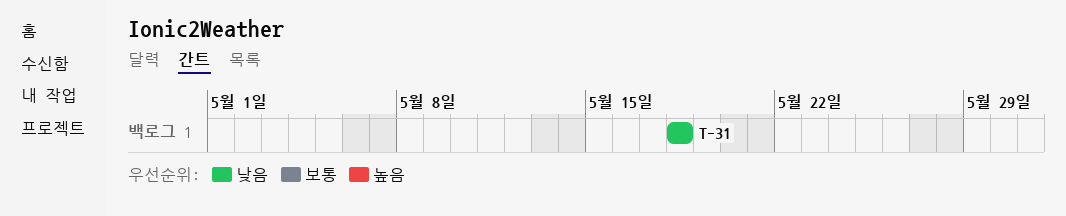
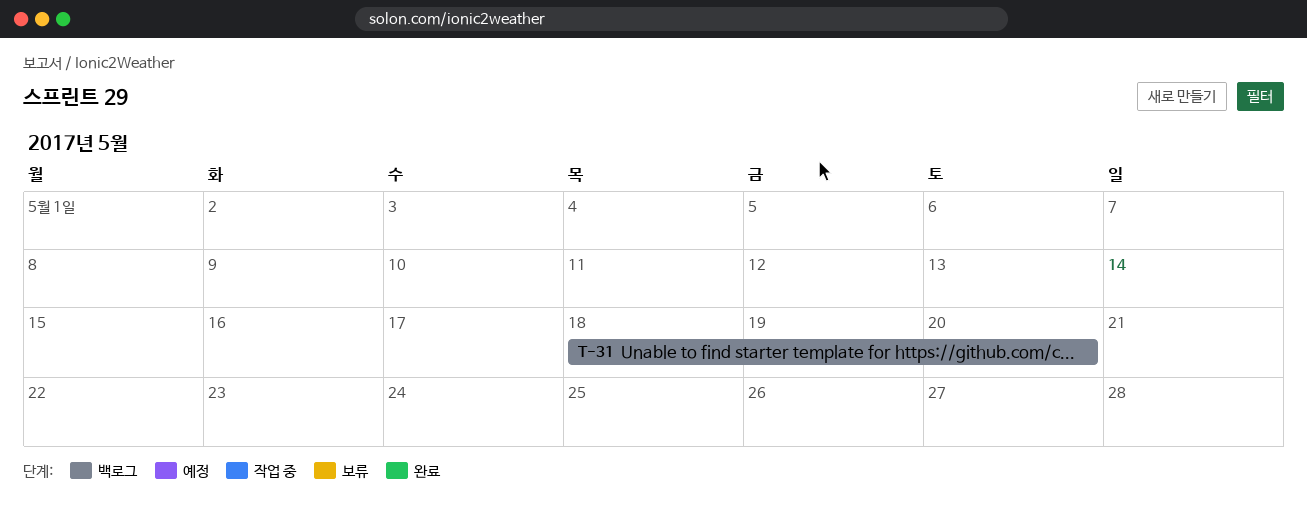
T-31, due: May 18 -> May 20

